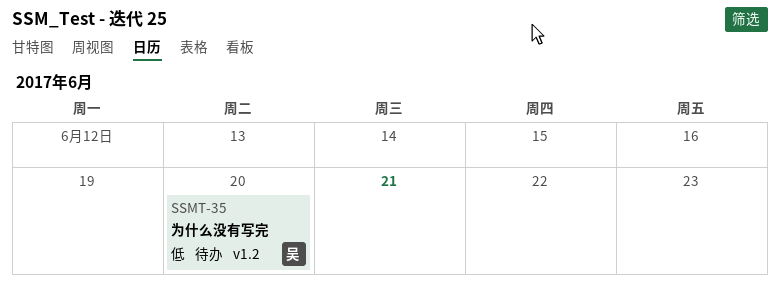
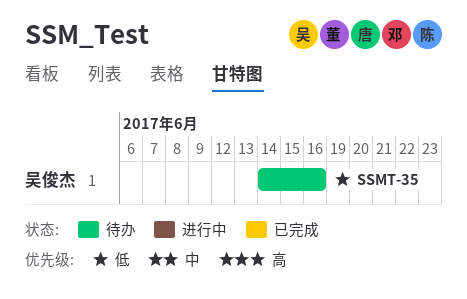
SSMT-35, due: Jun 20 -> Jun 16

